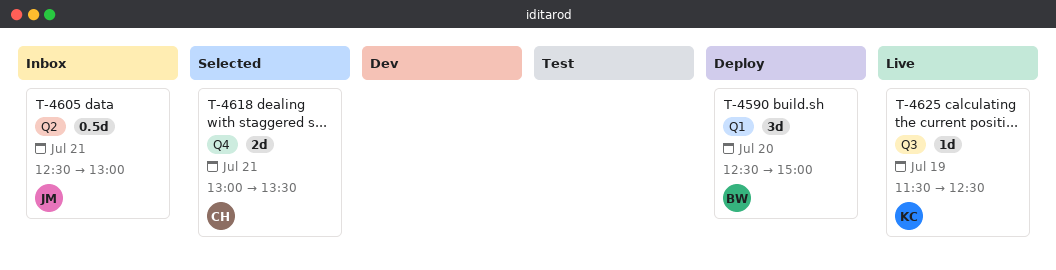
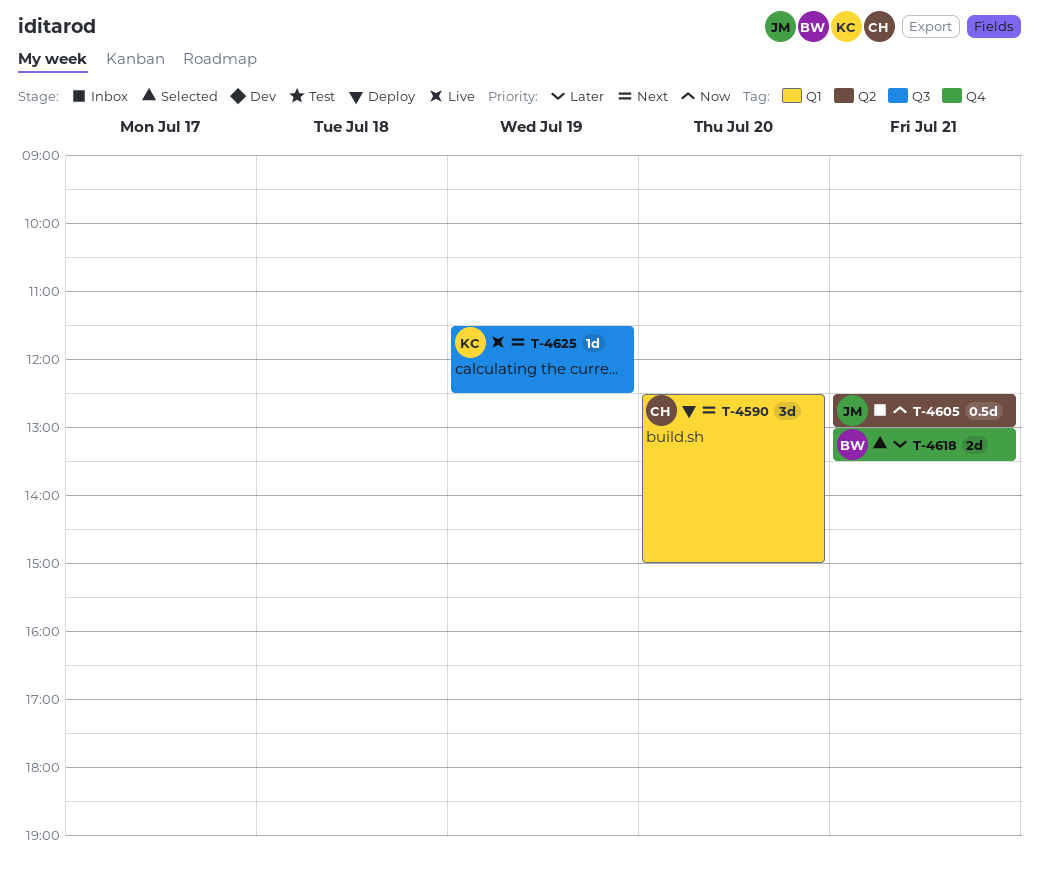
T-4590, owner: BW -> CH
T-4618, owner: CH -> BW

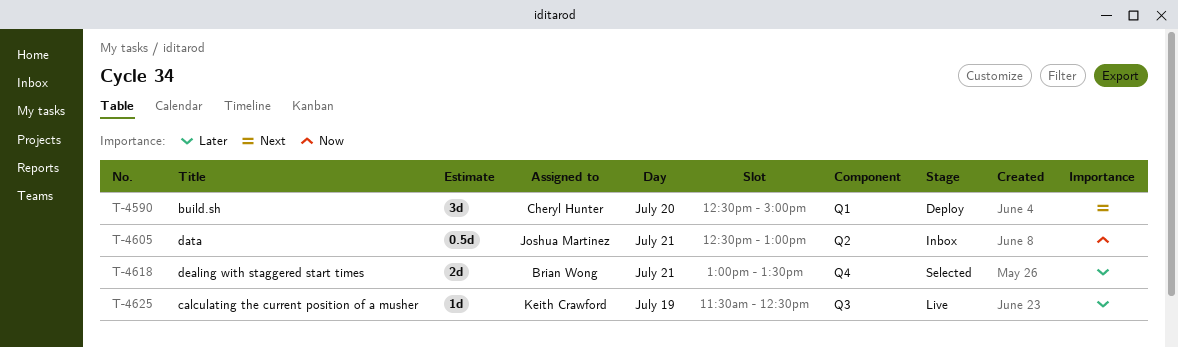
T-4625, priority: Next -> Later

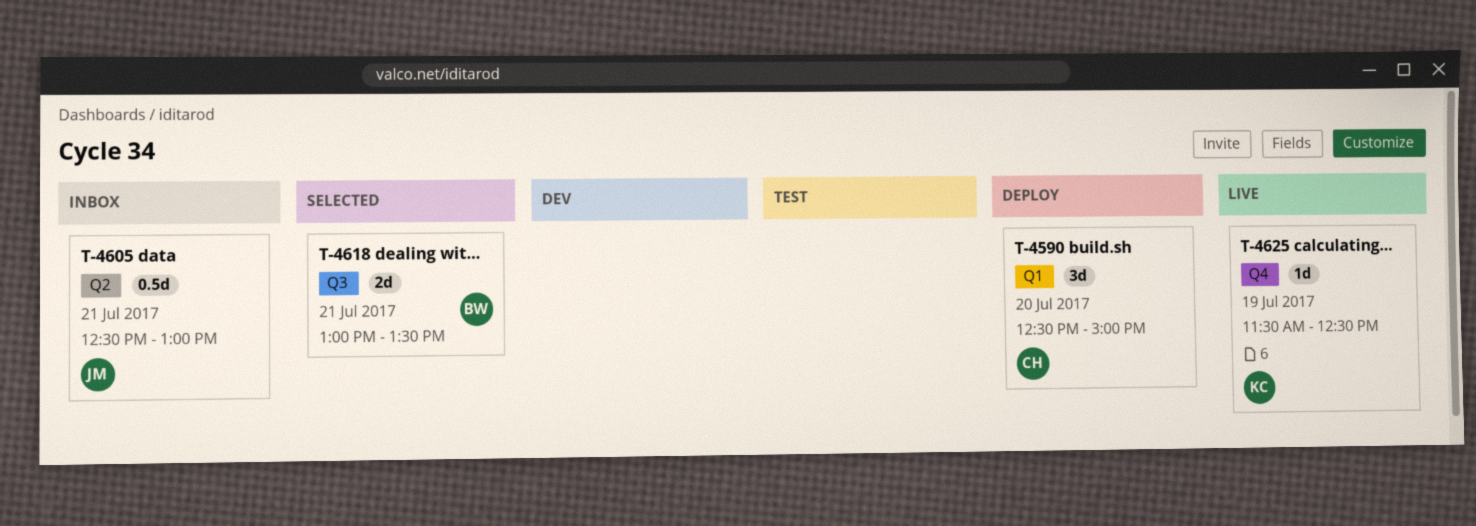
T-4618, label: Q4 -> Q3
T-4625, label: Q3 -> Q4

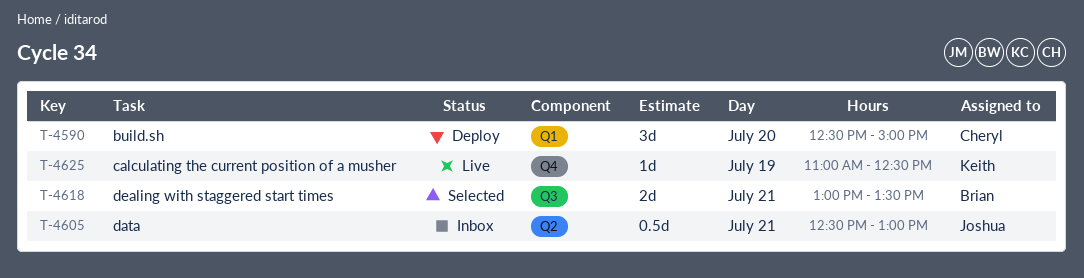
T-4625, begins: 11:30 -> 11:00

